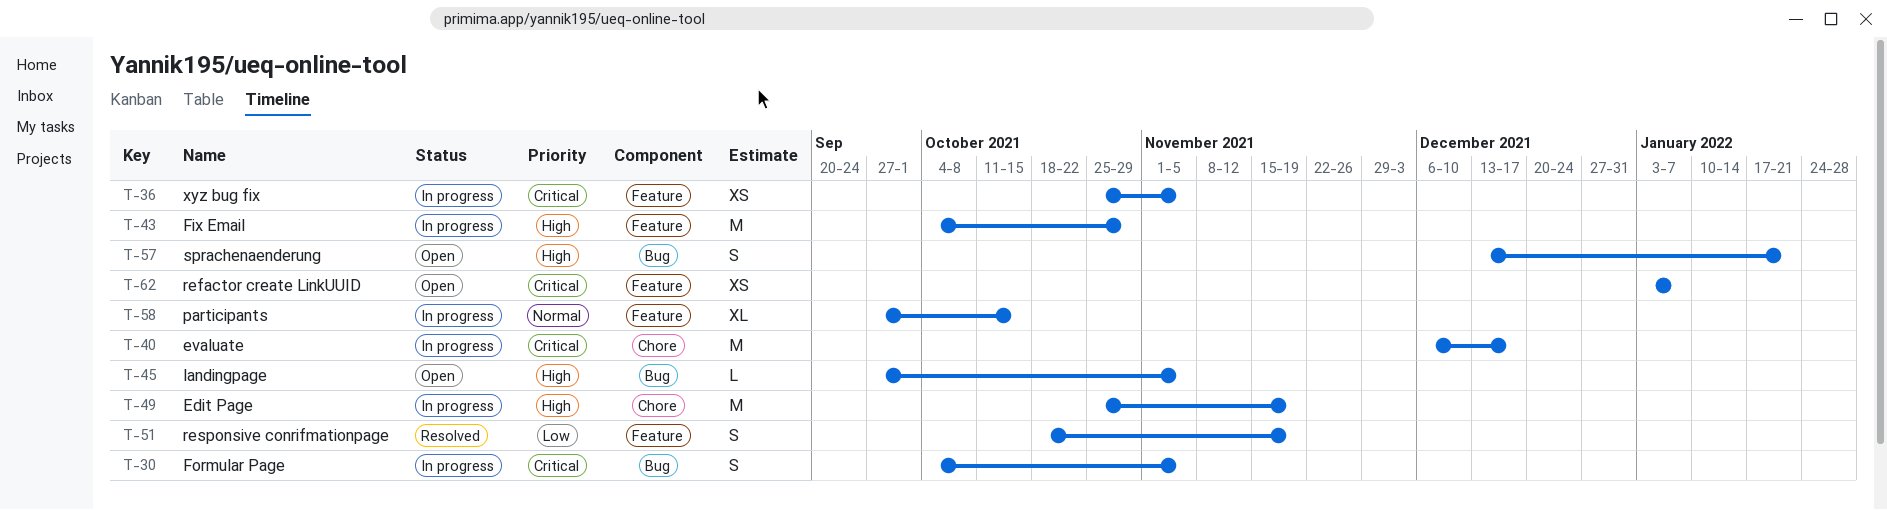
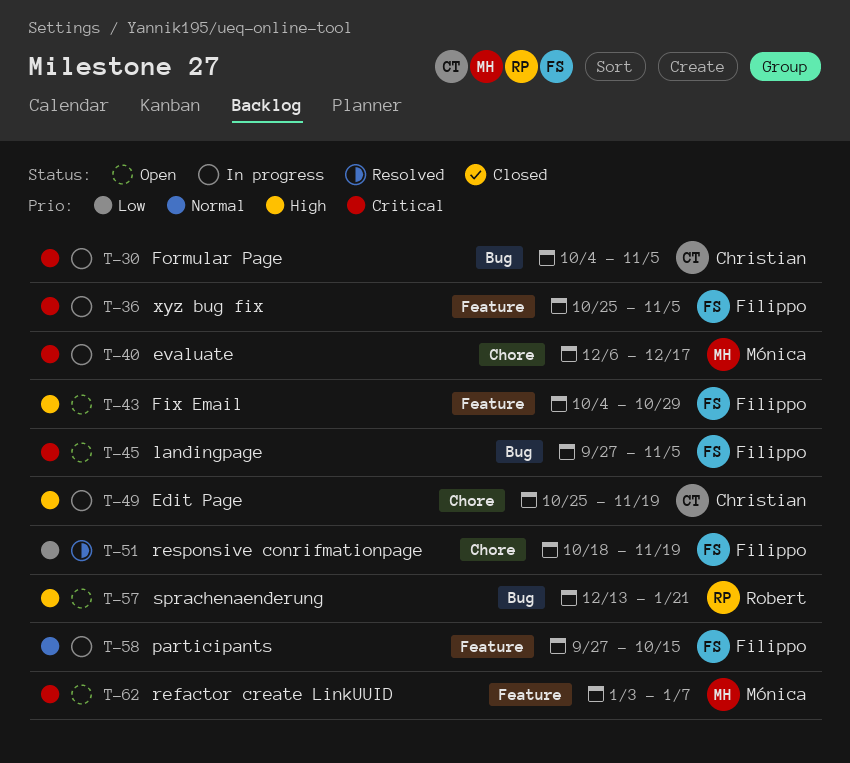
T-43, status: In progress -> Open
T-45, priority: High -> Critical
T-51, label: Feature -> Chore

